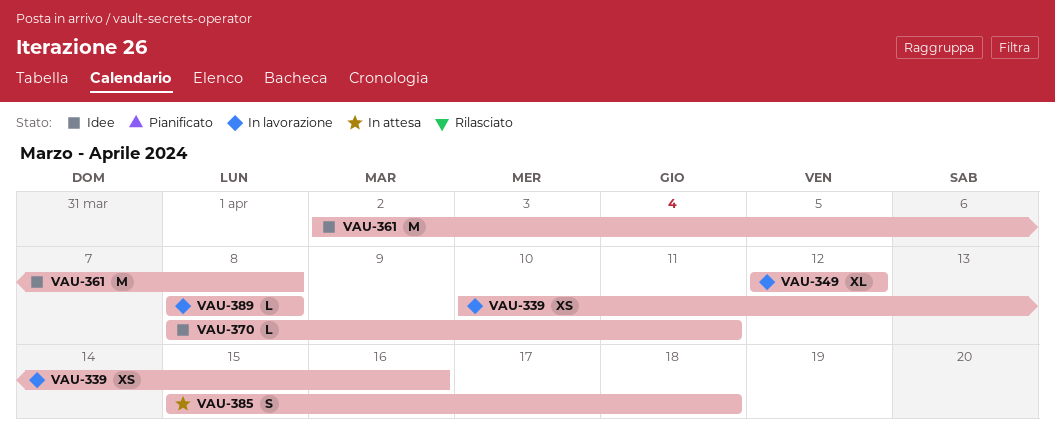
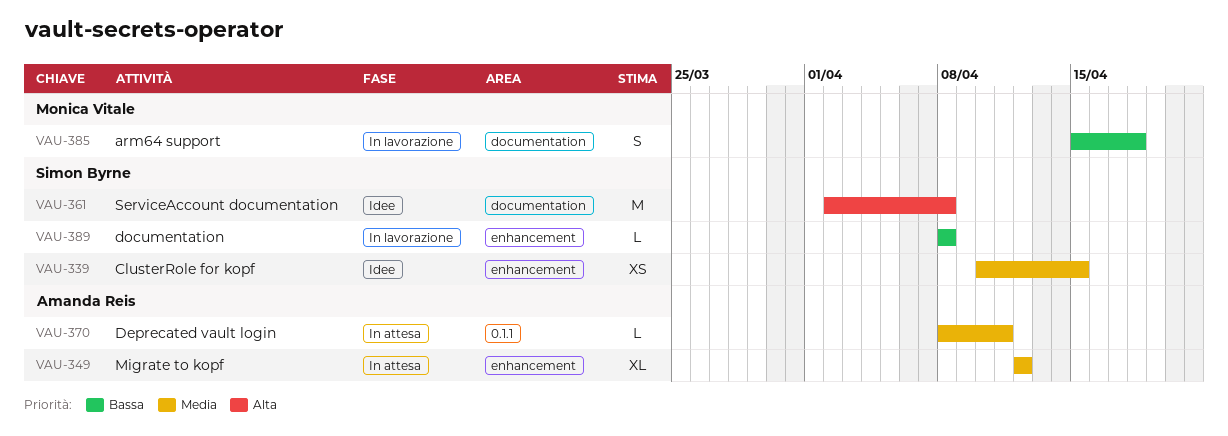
VAU-339, status: In lavorazione -> Idee
VAU-339, due: Apr 16 -> Apr 15
VAU-349, status: In lavorazione -> In attesa
VAU-370, status: Idee -> In attesa
VAU-385, status: In attesa -> In lavorazione

